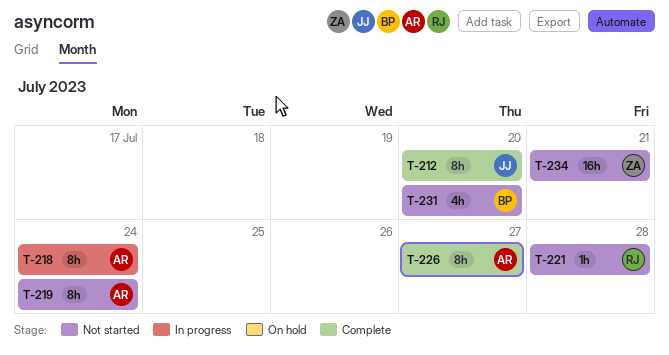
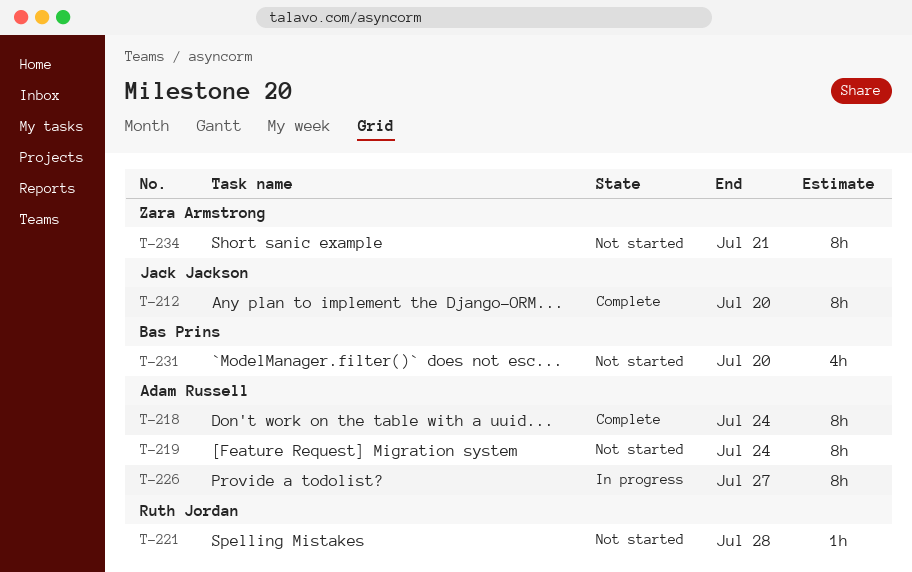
T-218, status: In progress -> Complete
T-226, status: Complete -> In progress
T-234, estimate: 16h -> 8h

